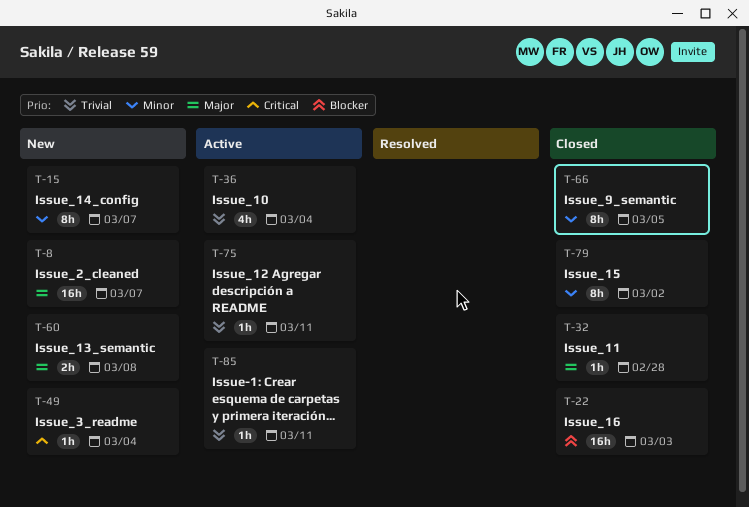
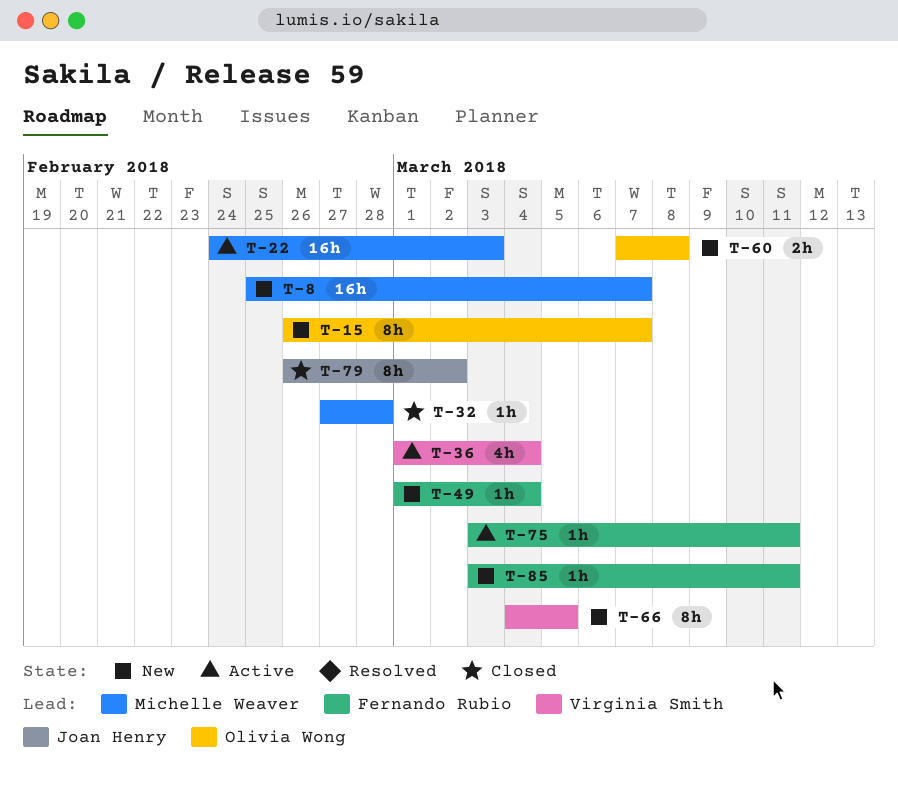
T-22, status: Closed -> Active
T-66, status: Closed -> New
T-85, status: Active -> New

